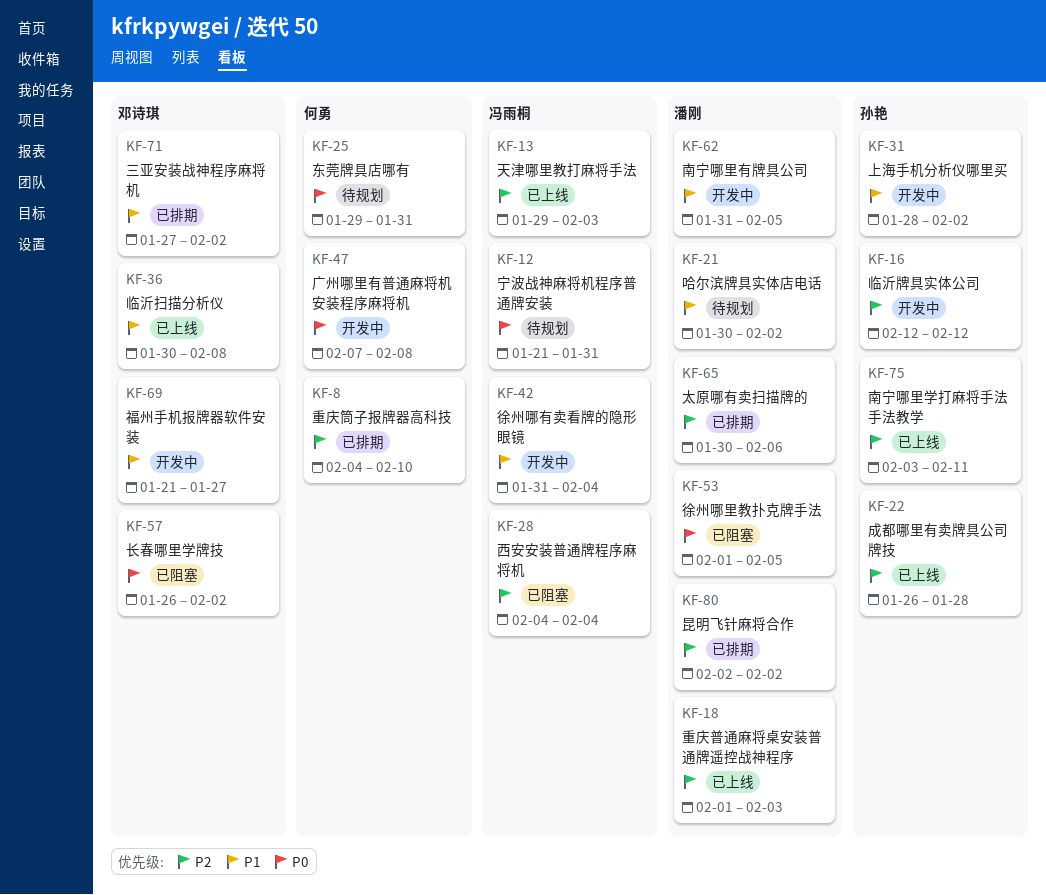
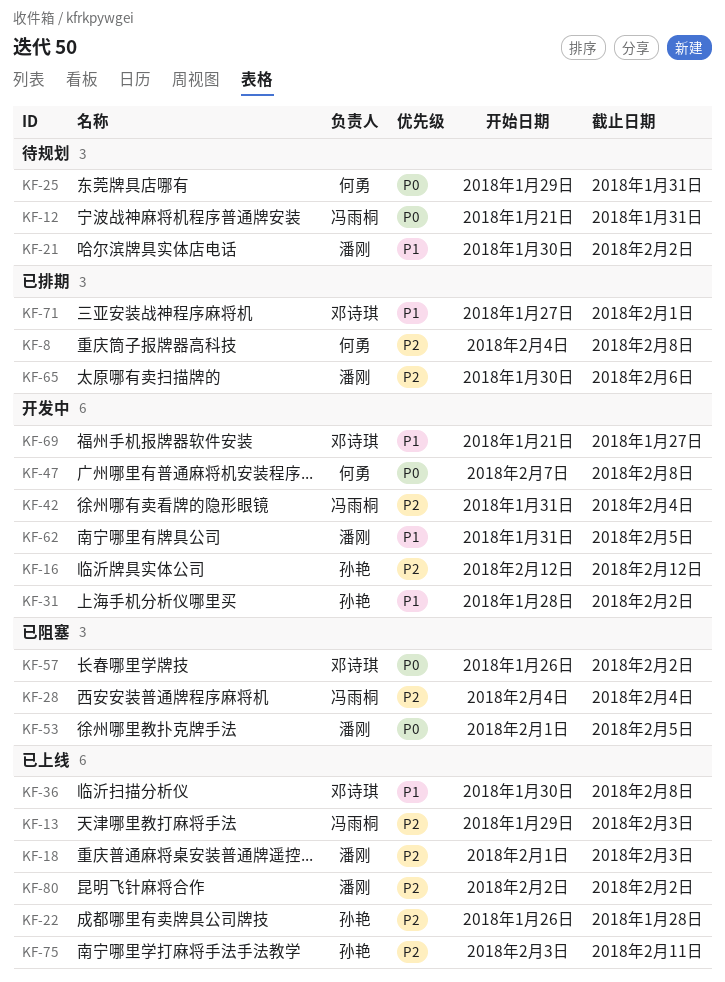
KF-8, due: Feb 10 -> Feb 8
KF-42, priority: P1 -> P2
KF-71, due: Feb 2 -> Feb 1
KF-80, status: 已排期 -> 已上线

